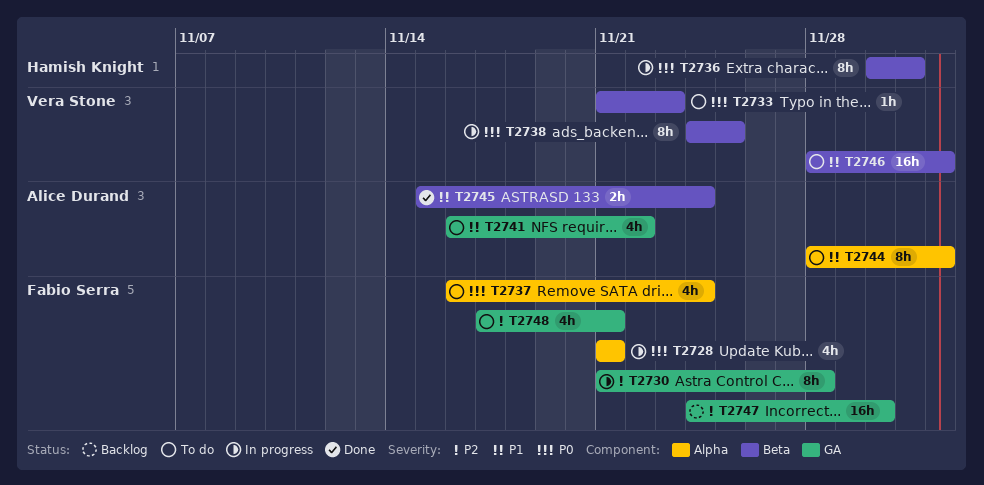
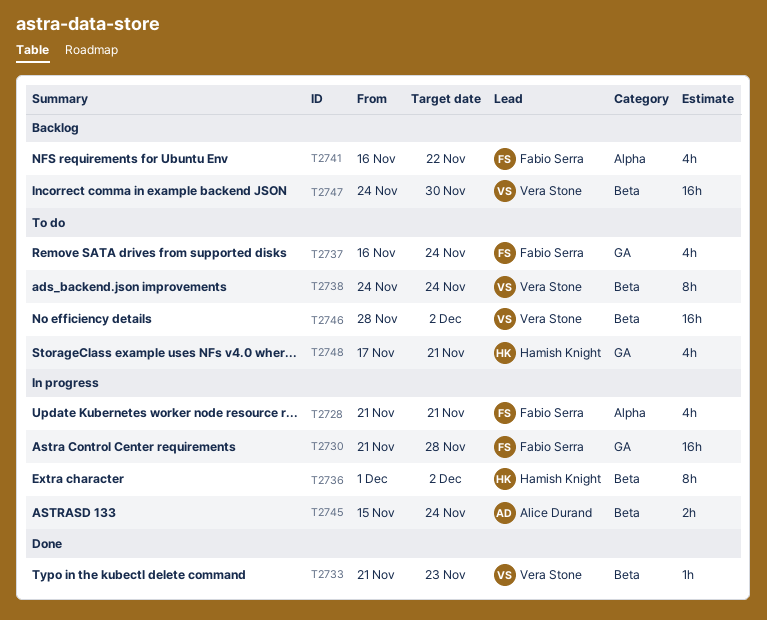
T2730, estimate: 8h -> 16h
T2733, status: To do -> Done
T2736, start: Nov 30 -> Dec 1
T2736, due: Dec 1 -> Dec 2
T2737, label: Alpha -> GA
T2738, status: In progress -> To do
T2738, due: Nov 25 -> Nov 24
T2741, status: To do -> Backlog
T2741, owner: Alice Durand -> Fabio Serra
T2741, label: GA -> Alpha
T2744: present -> none
T2745, status: Done -> In progress
T2747, owner: Fabio Serra -> Vera Stone
T2747, label: GA -> Beta
T2748, owner: Fabio Serra -> Hamish Knight

